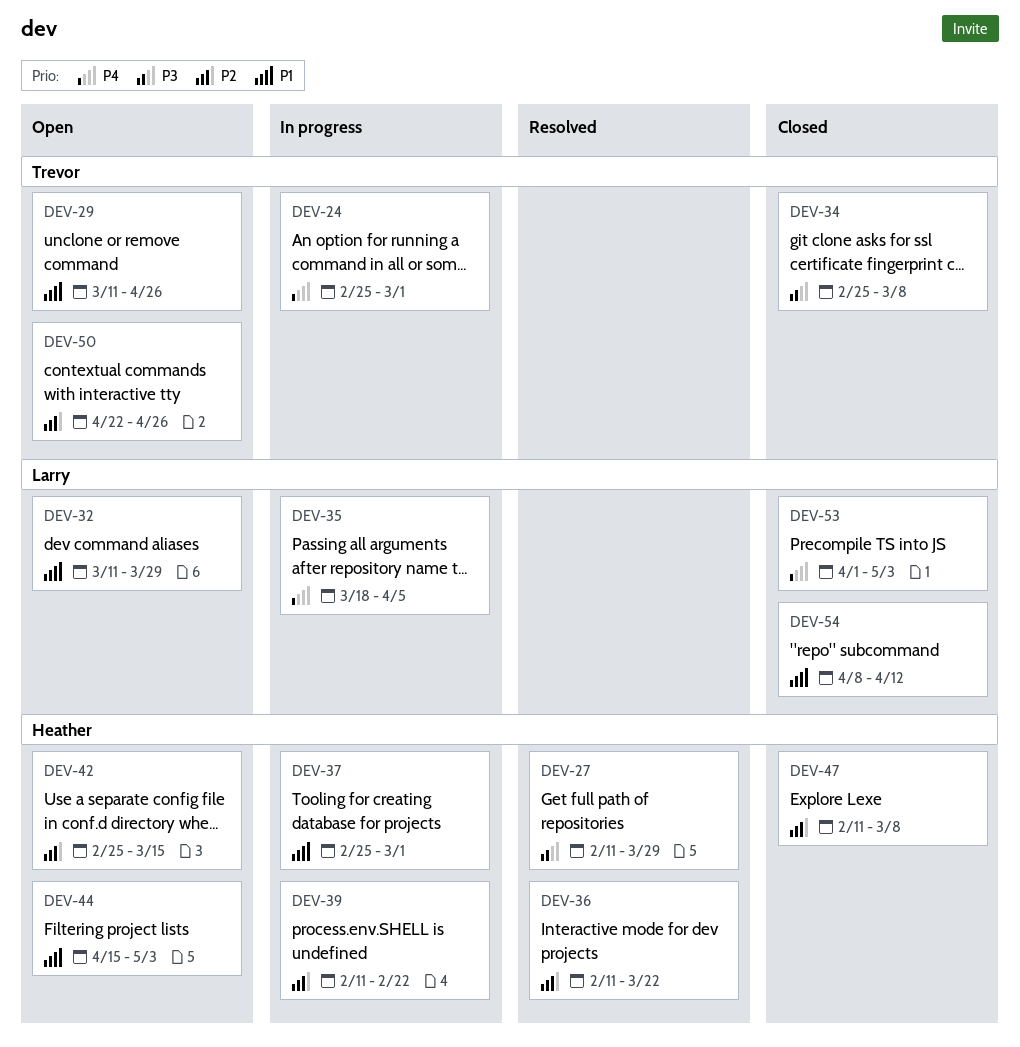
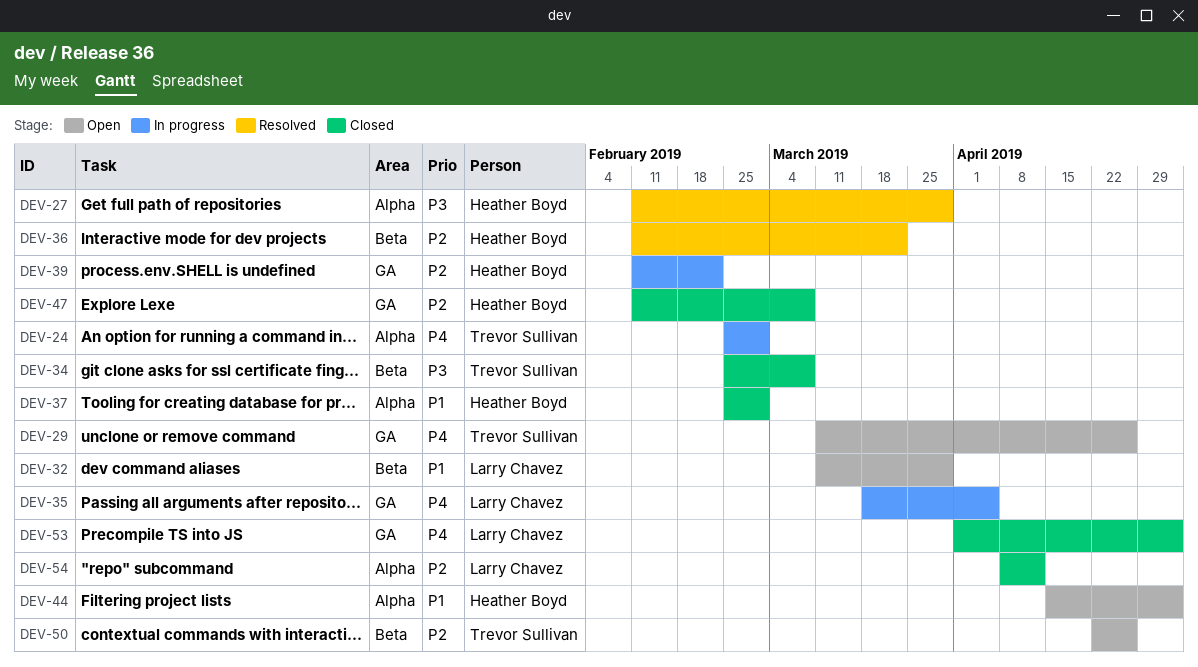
DEV-29, priority: P1 -> P4
DEV-37, status: In progress -> Closed
DEV-42: present -> none
DEV-54, priority: P1 -> P2

